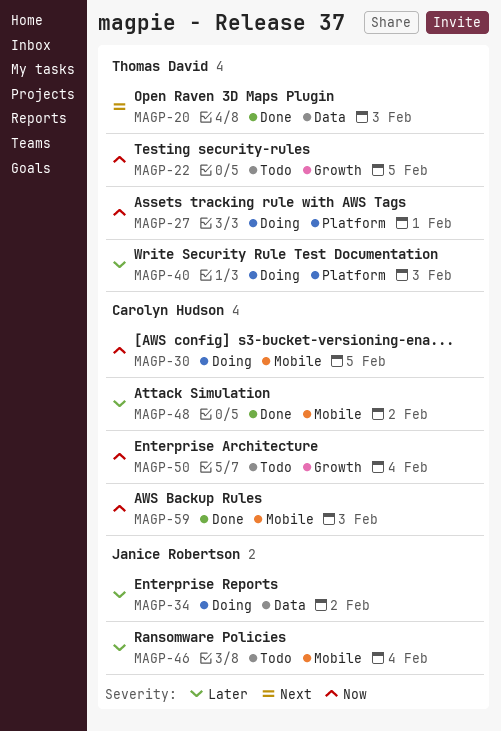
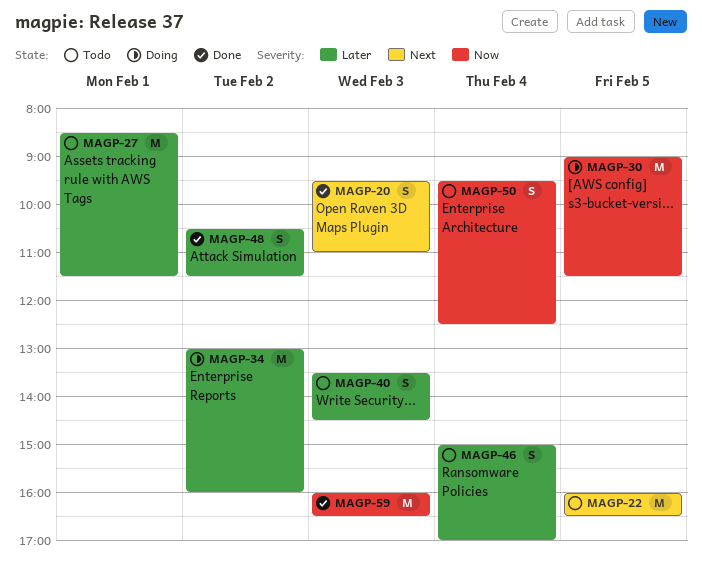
MAGP-22, priority: Now -> Next
MAGP-27, status: Doing -> Todo
MAGP-27, priority: Now -> Later
MAGP-40, status: Doing -> Todo

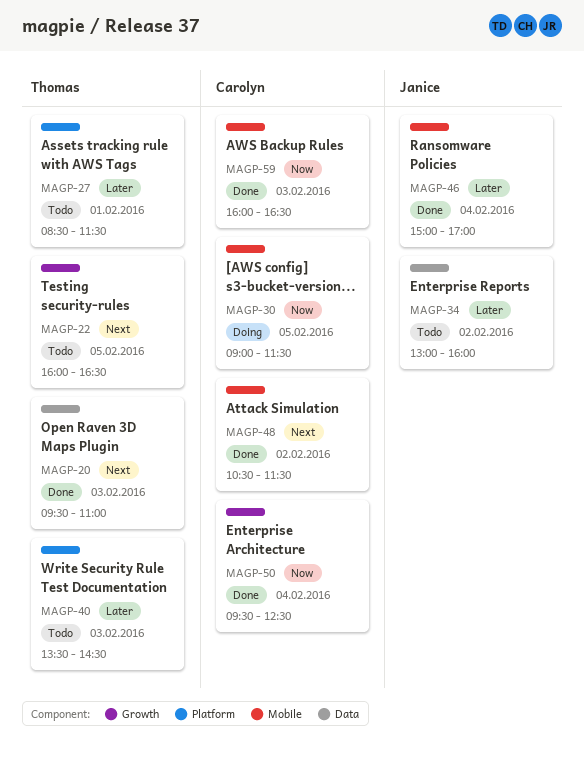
MAGP-34, status: Doing -> Todo
MAGP-46, status: Todo -> Done
MAGP-48, priority: Later -> Next
MAGP-50, status: Todo -> Done

